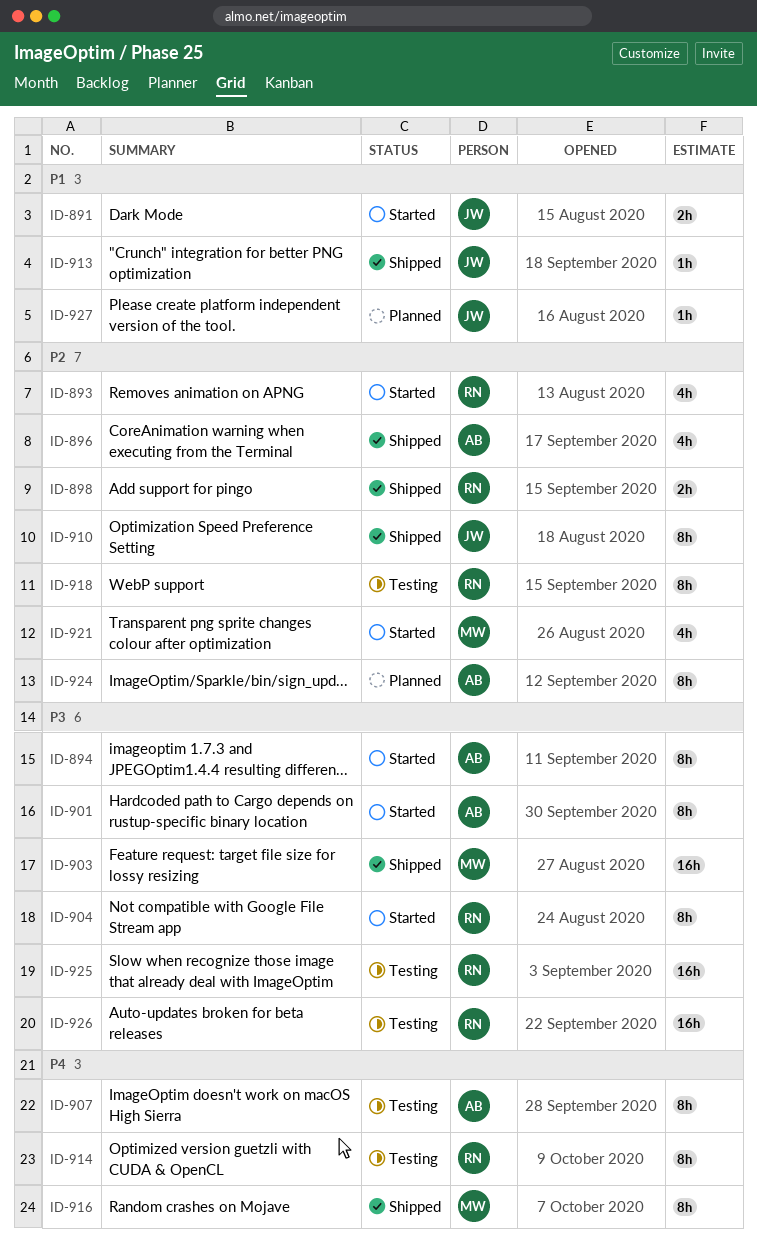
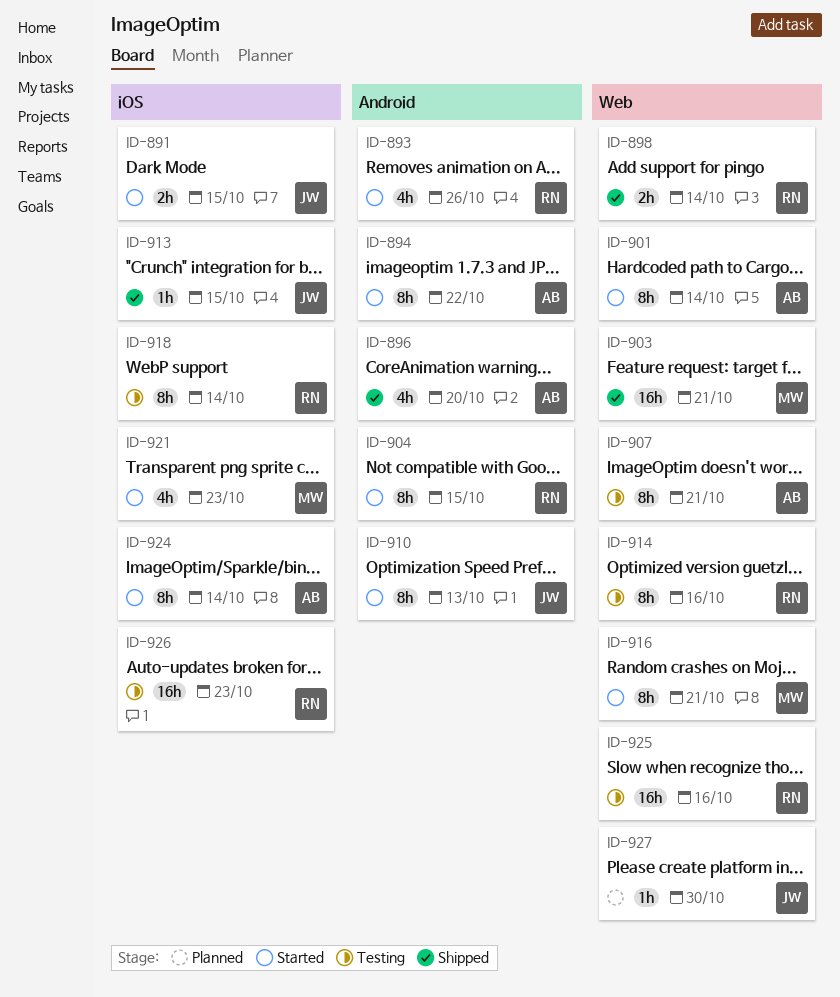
ID-910, status: Shipped -> Started
ID-916, status: Shipped -> Started
ID-924, status: Planned -> Started

